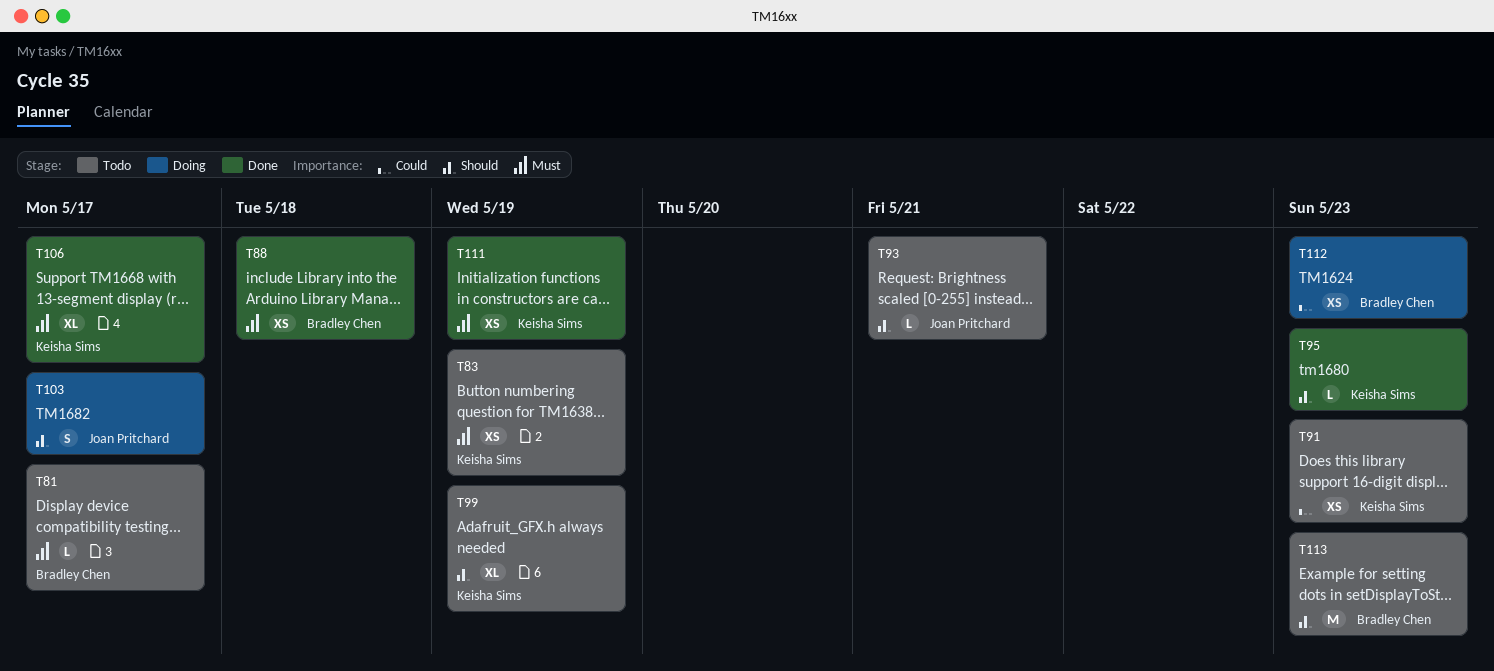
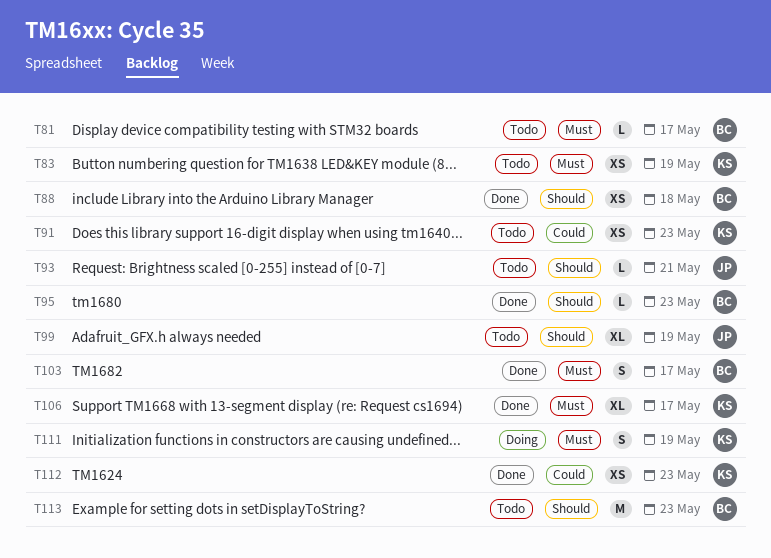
T88, priority: Must -> Should
T95, owner: Keisha Sims -> Bradley Chen
T99, owner: Keisha Sims -> Joan Pritchard
T103, status: Doing -> Done
T103, owner: Joan Pritchard -> Bradley Chen
T103, priority: Should -> Must
T111, status: Done -> Doing
T111, estimate: XS -> S
T112, status: Doing -> Done
T112, owner: Bradley Chen -> Keisha Sims

